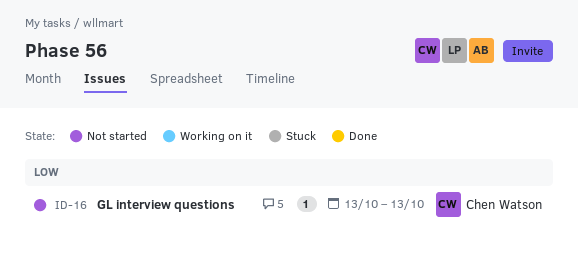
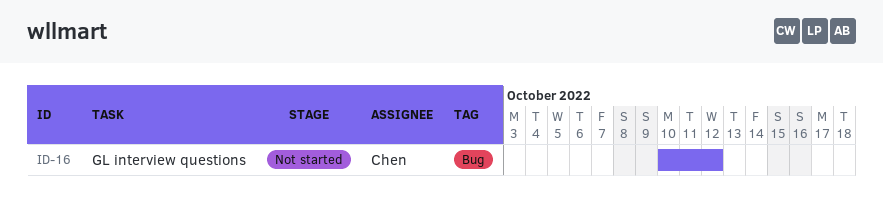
ID-16, start: Oct 13 -> Oct 10
ID-16, due: Oct 13 -> Oct 12

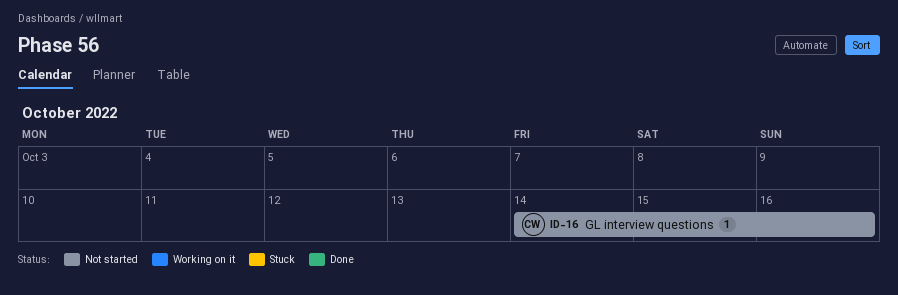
ID-16, start: Oct 10 -> Oct 14
ID-16, due: Oct 12 -> Oct 16

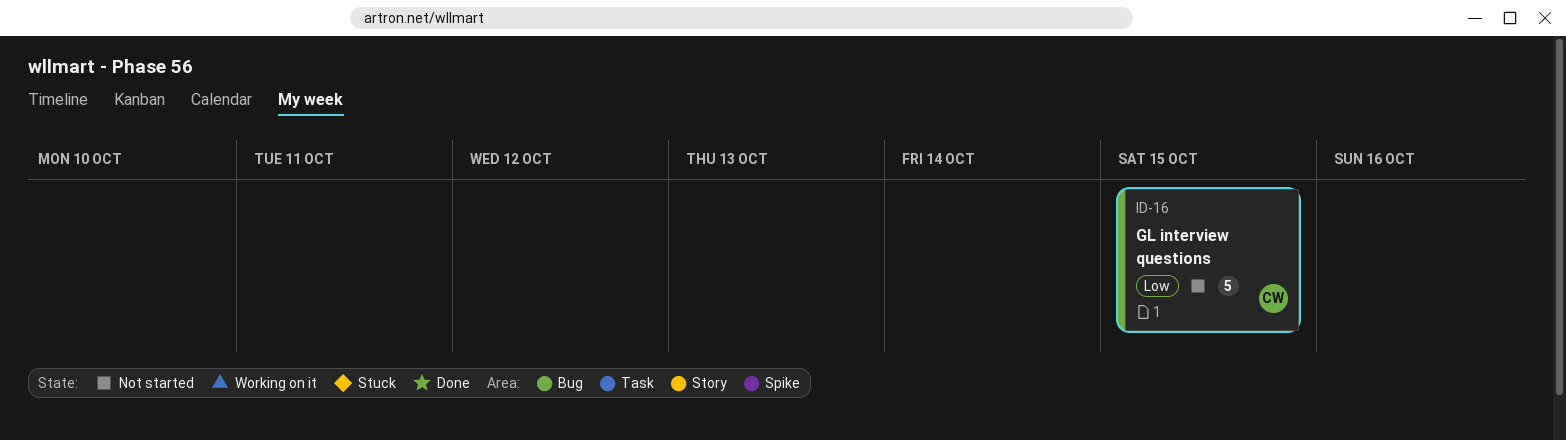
ID-16, estimate: 1 -> 5
ID-16, due: Oct 16 -> Oct 15

